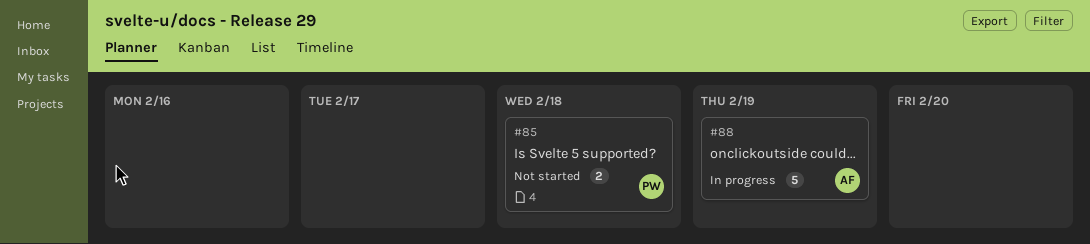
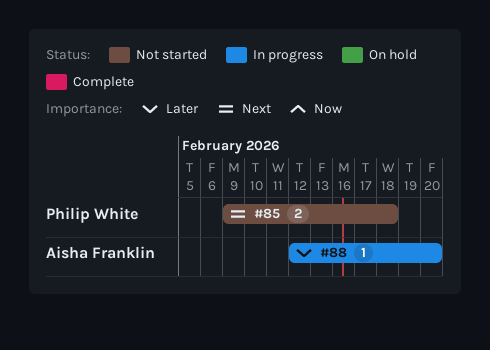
#88, estimate: 5 -> 1
#88, due: Feb 19 -> Feb 20

